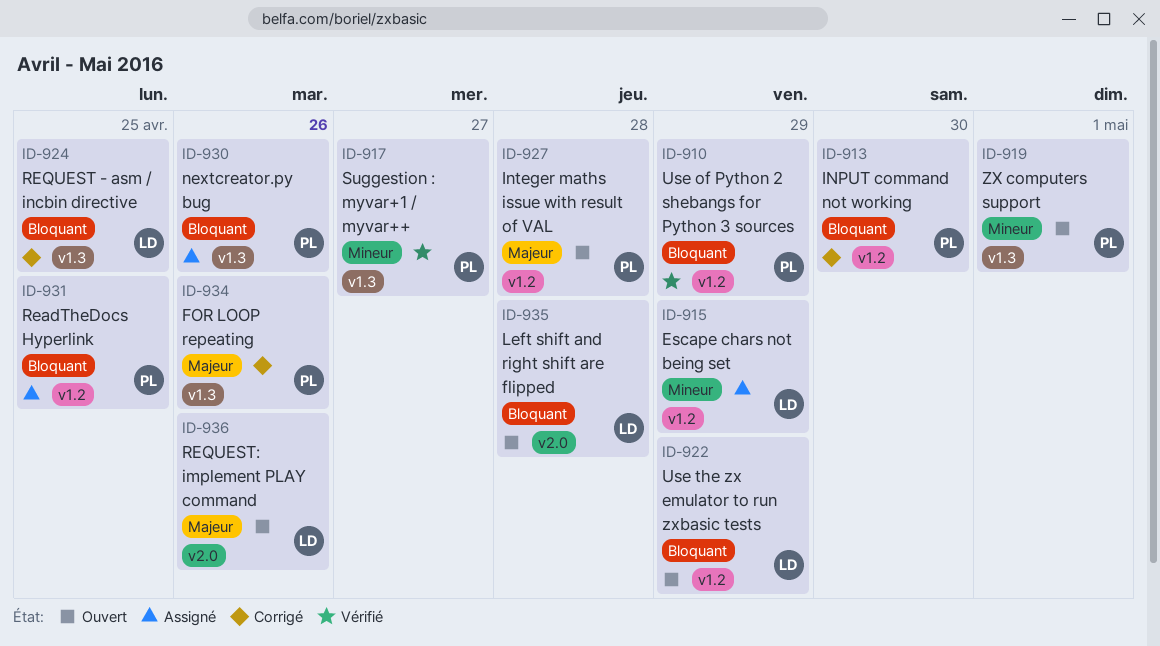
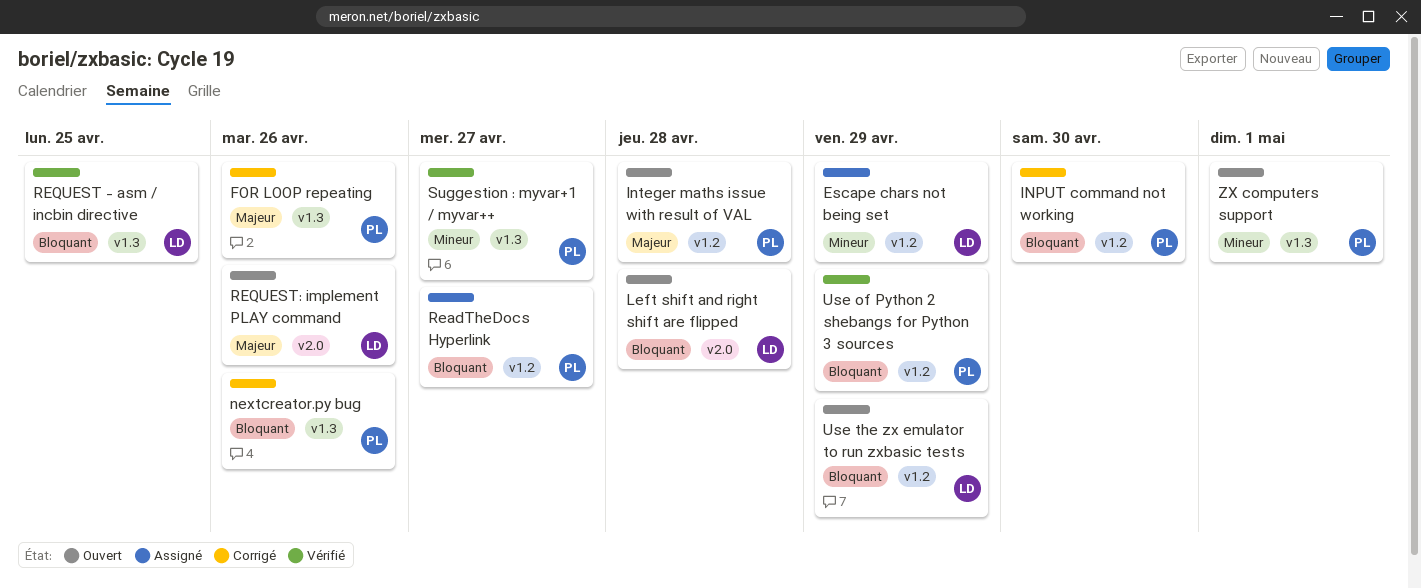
nextcreator.py bug, status: Assigné -> Corrigé
ReadTheDocs Hyperlink, due: Apr 25 -> Apr 27
REQUEST - asm / incbin directive, status: Corrigé -> Vérifié

